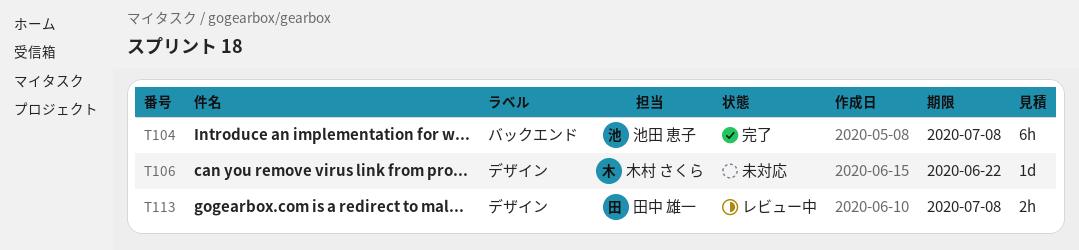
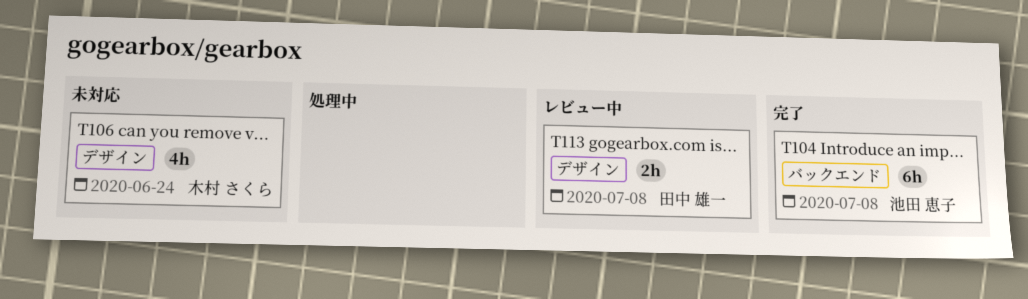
T106, estimate: 1d -> 4h
T106, due: Jun 22 -> Jun 24

